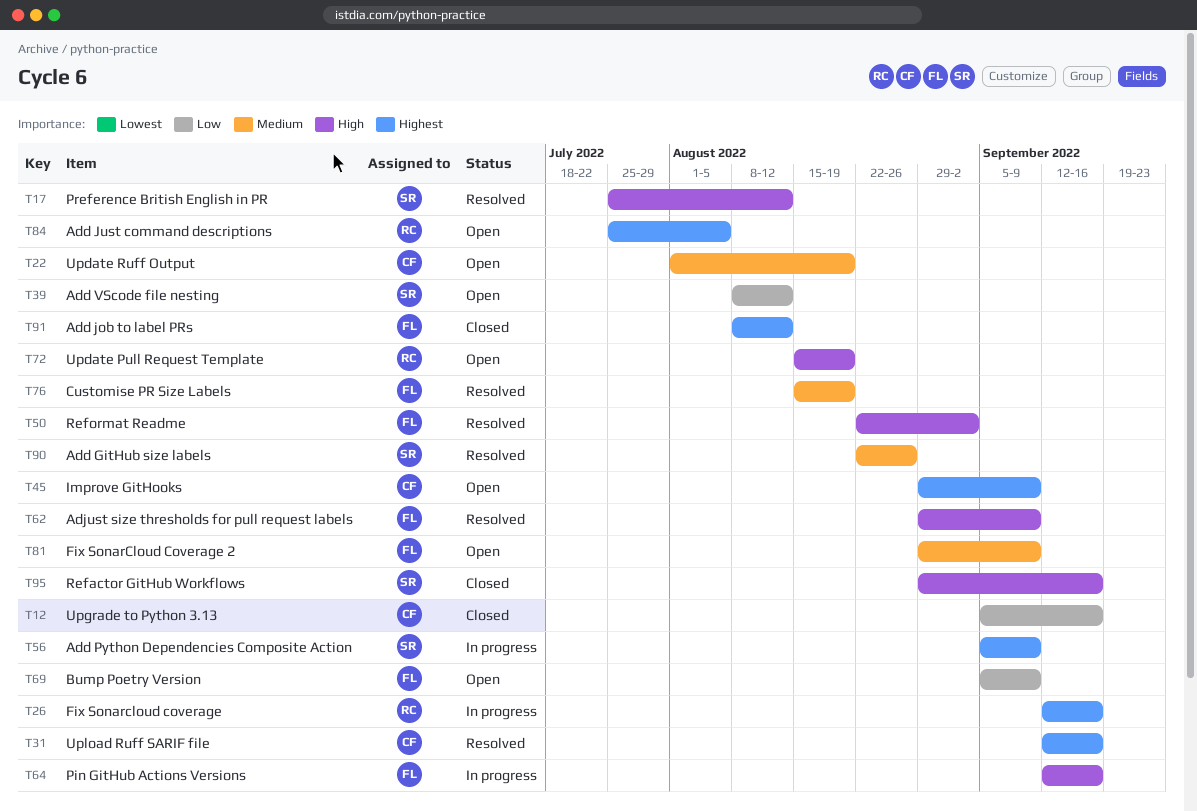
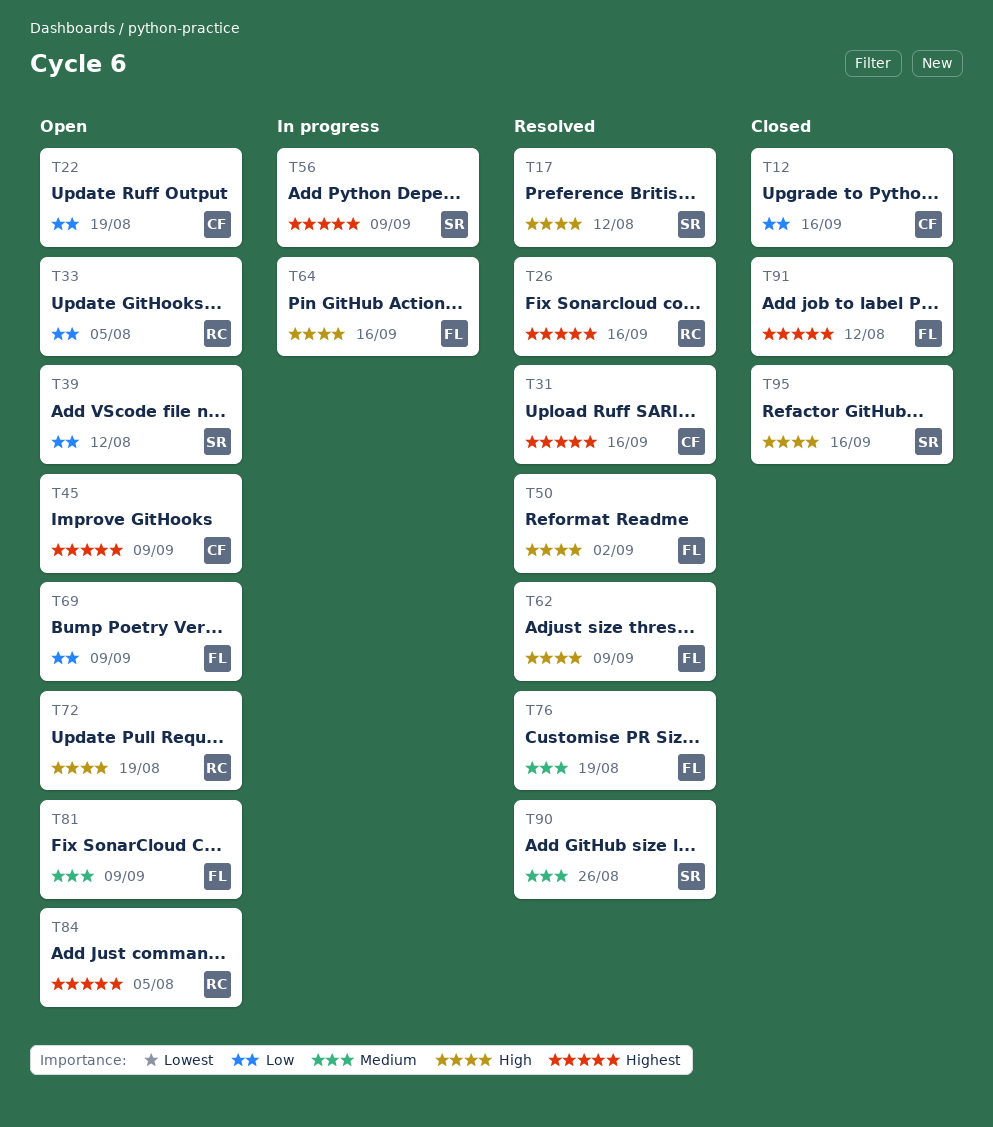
T22, priority: Medium -> Low
T26, status: In progress -> Resolved
T33: none -> present

